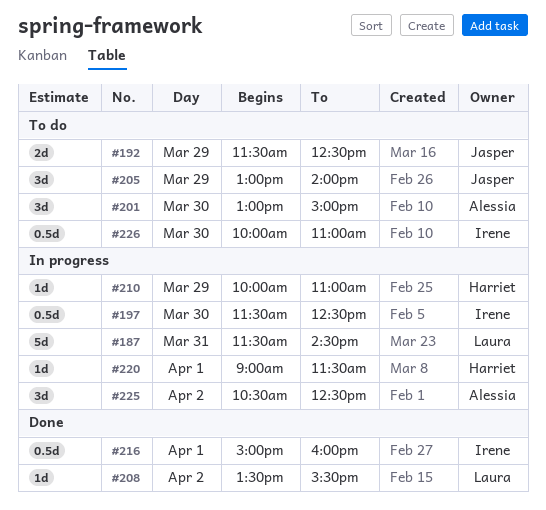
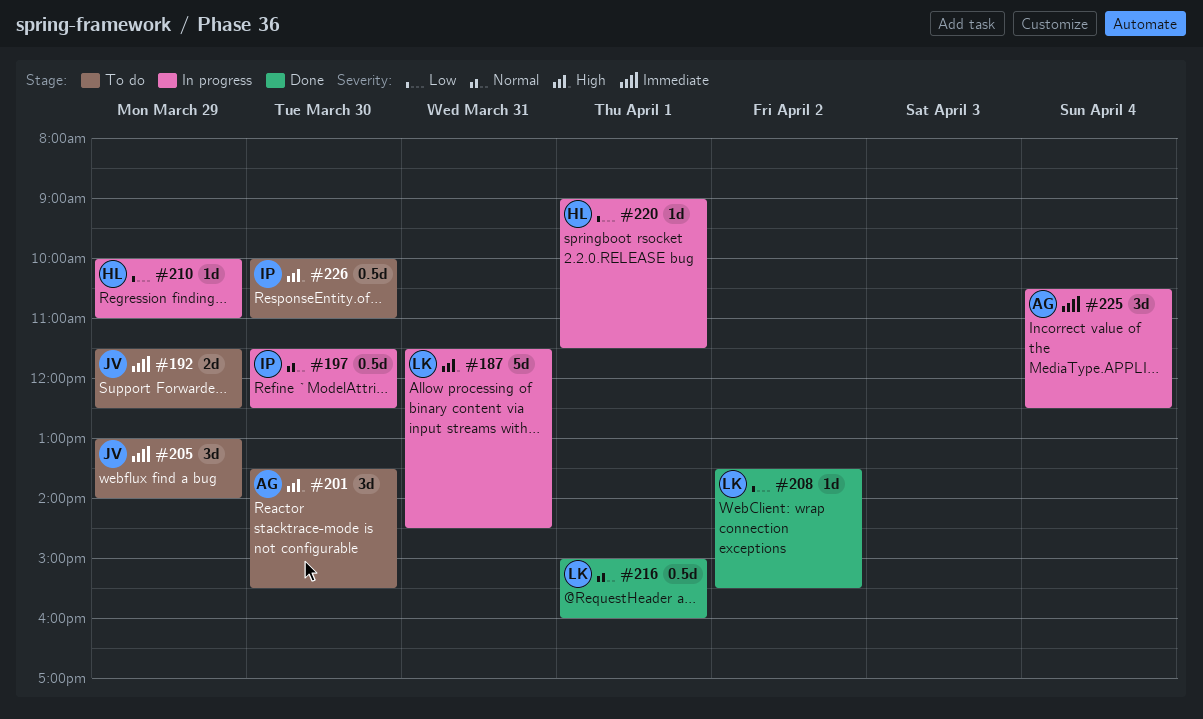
#201, begins: 13:00 -> 13:30
#201, ends: 15:00 -> 15:30
#216, owner: Irene -> Laura
#225, day: Apr 2 -> Apr 4

